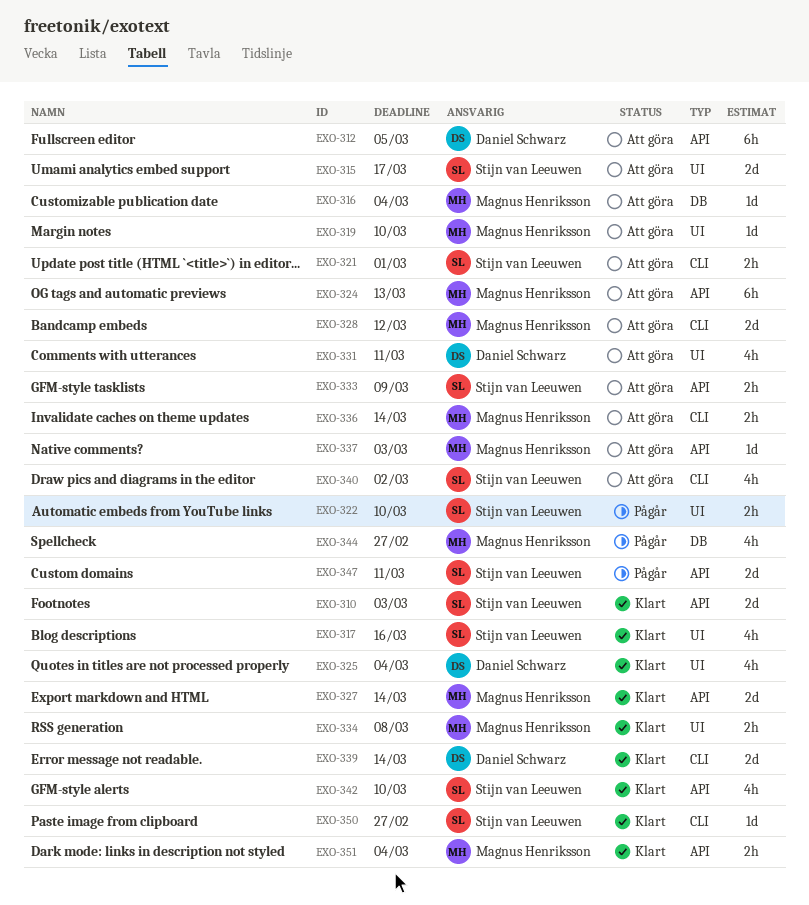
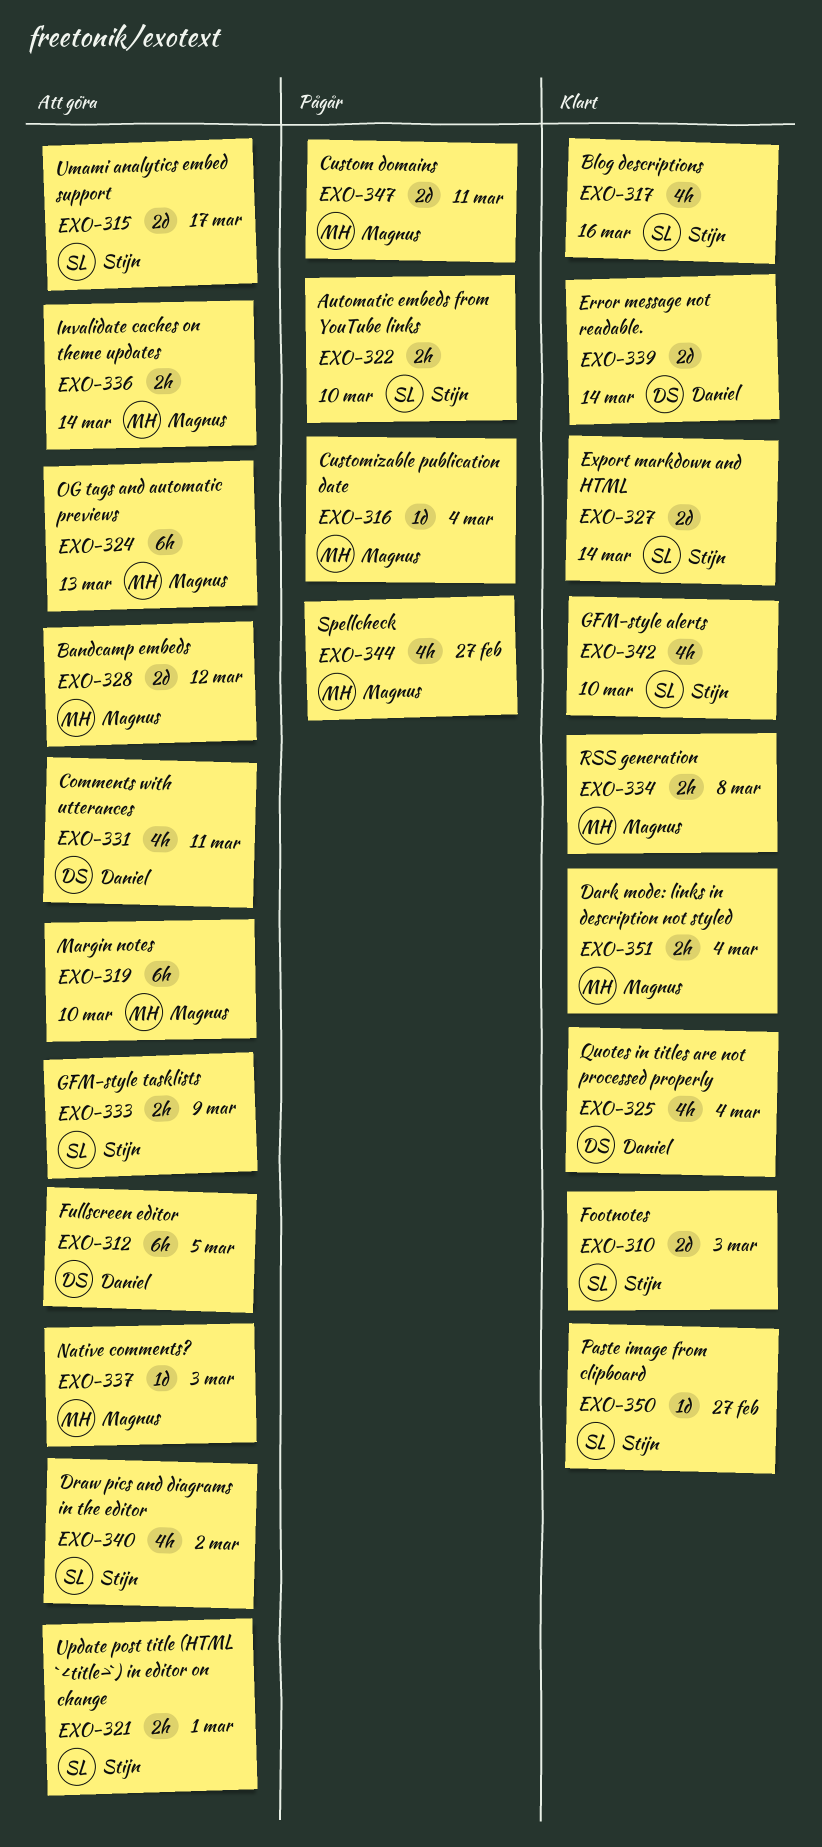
EXO-316, status: Att göra -> Pågår
EXO-319, estimate: 1d -> 6h
EXO-327, owner: Magnus Henriksson -> Stijn van Leeuwen
EXO-347, owner: Stijn van Leeuwen -> Magnus Henriksson

